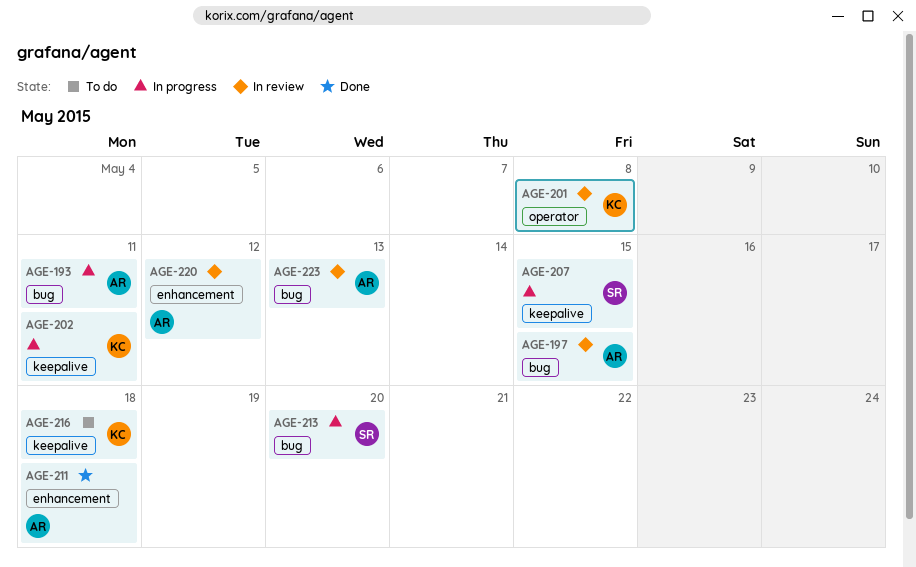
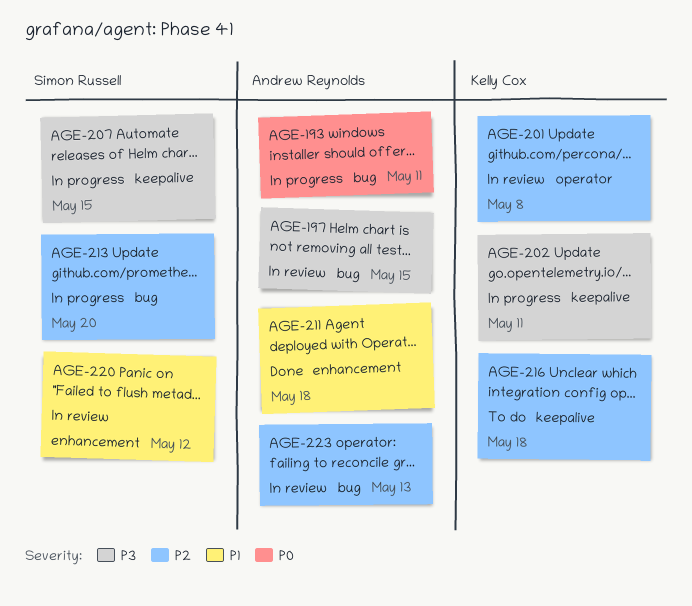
AGE-220, owner: Andrew Reynolds -> Simon Russell

